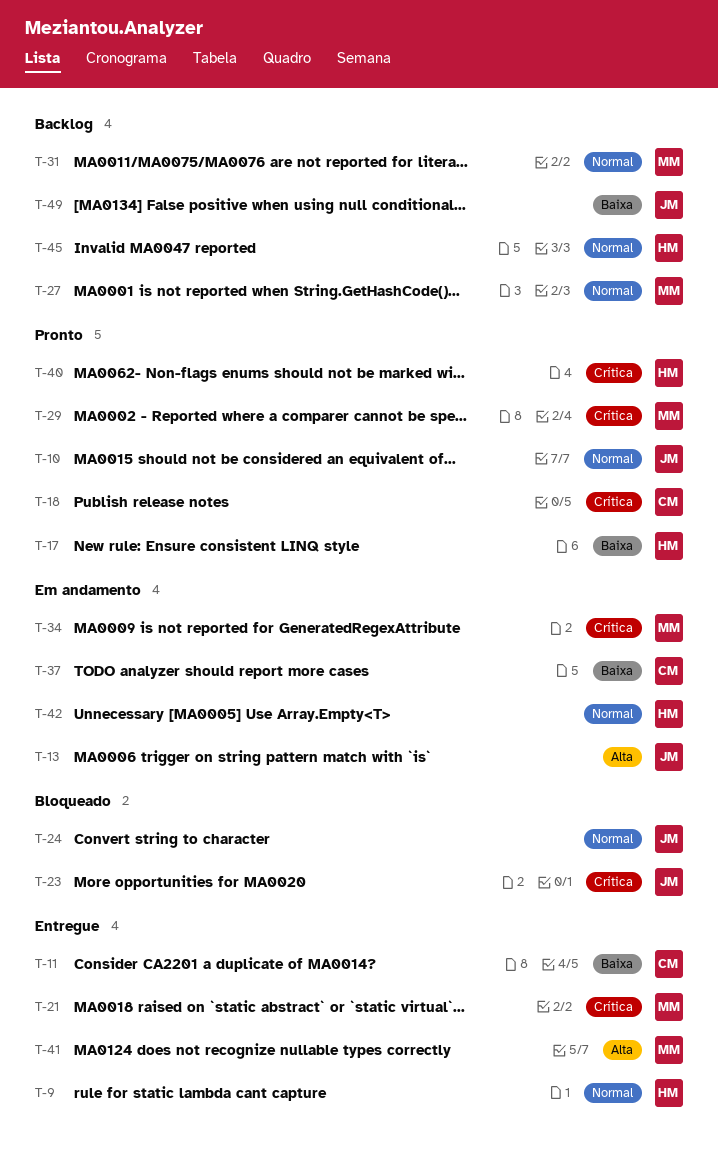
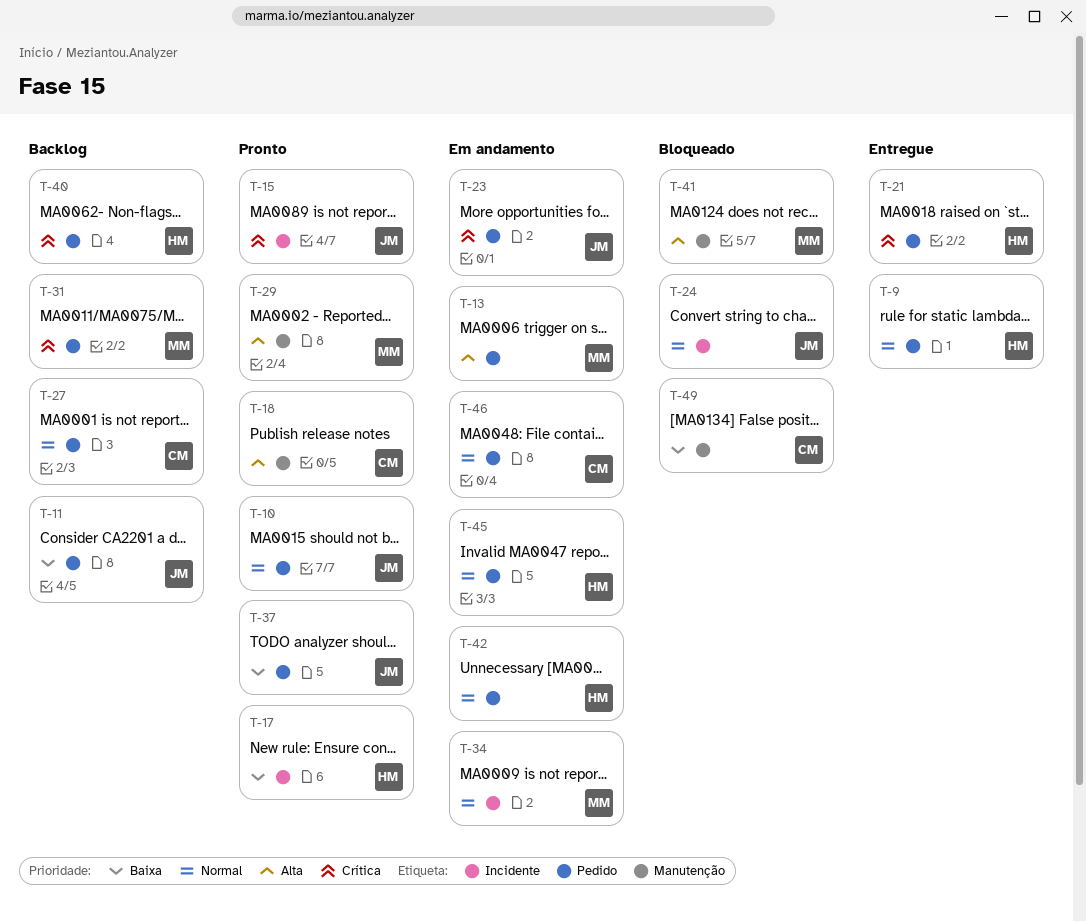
T-11, status: Entregue -> Backlog
T-11, owner: CM -> JM
T-13, owner: JM -> MM
T-15: none -> present
T-18, priority: Crítica -> Alta
T-21, owner: MM -> HM
T-23, status: Bloqueado -> Em andamento
T-27, owner: MM -> CM
T-29, priority: Crítica -> Alta
T-31, priority: Normal -> Crítica
T-34, priority: Crítica -> Normal
T-37, status: Em andamento -> Pronto
T-37, owner: CM -> JM
T-40, status: Pronto -> Backlog
T-41, status: Entregue -> Bloqueado
T-45, status: Backlog -> Em andamento
T-46: none -> present
T-49, status: Backlog -> Bloqueado
T-49, owner: JM -> CM

